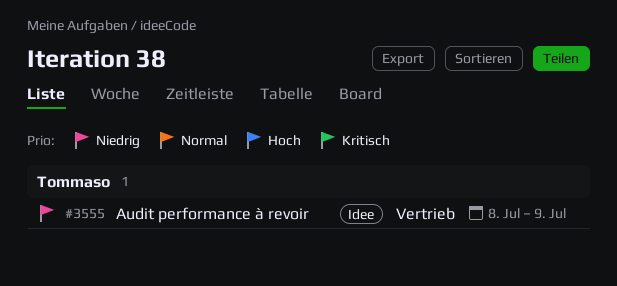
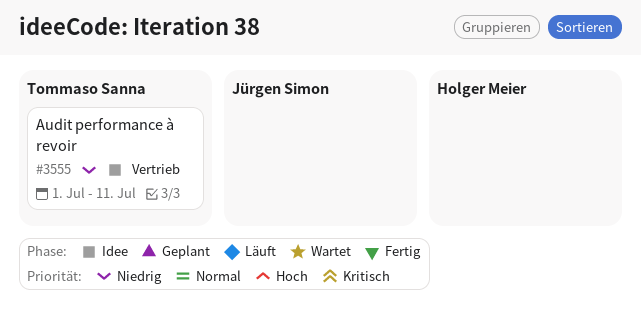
#3555, start: Jul 8 -> Jul 1
#3555, due: Jul 9 -> Jul 11

